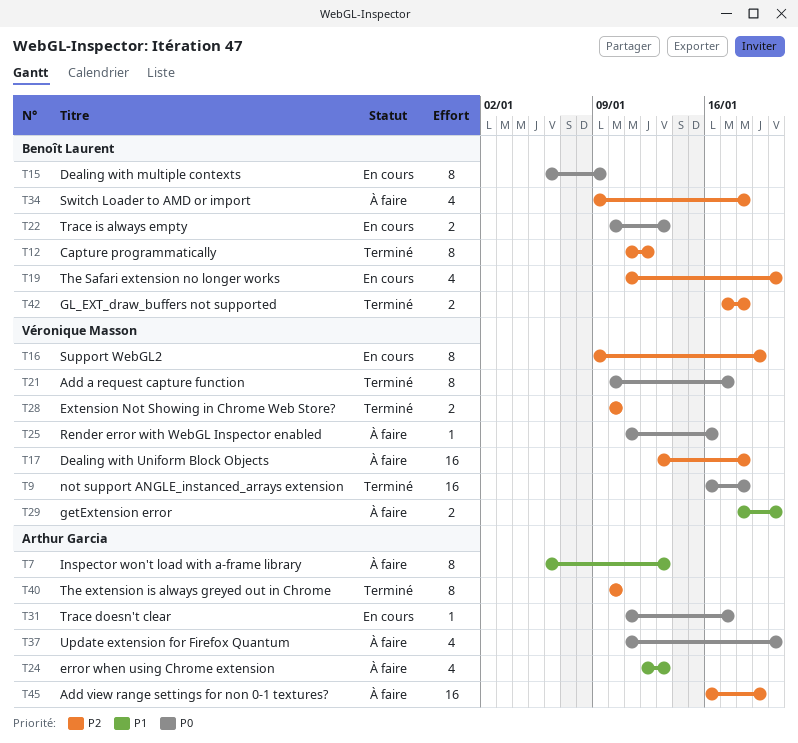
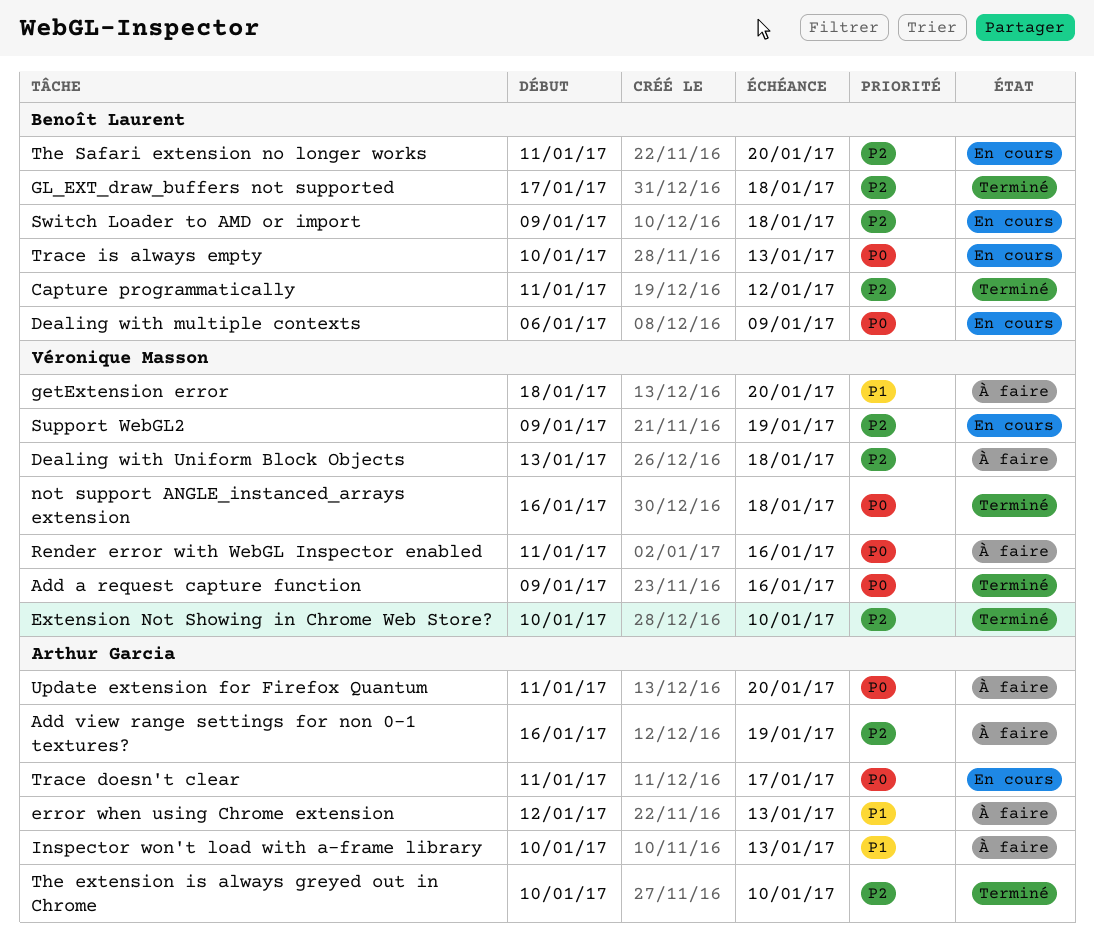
Add a request capture function, start: Jan 10 -> Jan 9
Add a request capture function, due: Jan 17 -> Jan 16
Inspector won't load with a-frame library, start: Jan 6 -> Jan 10
Switch Loader to AMD or import, status: À faire -> En cours

